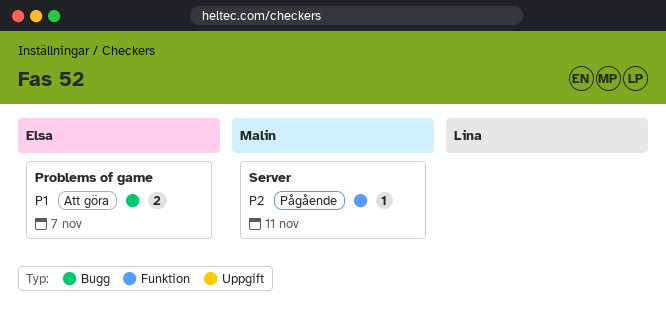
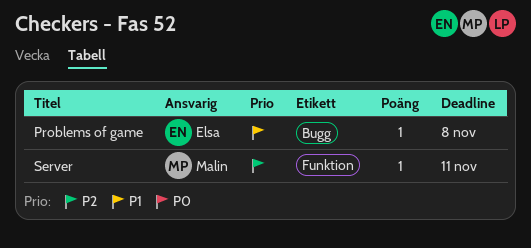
Problems of game, estimate: 2 -> 1
Problems of game, due: Nov 7 -> Nov 8

